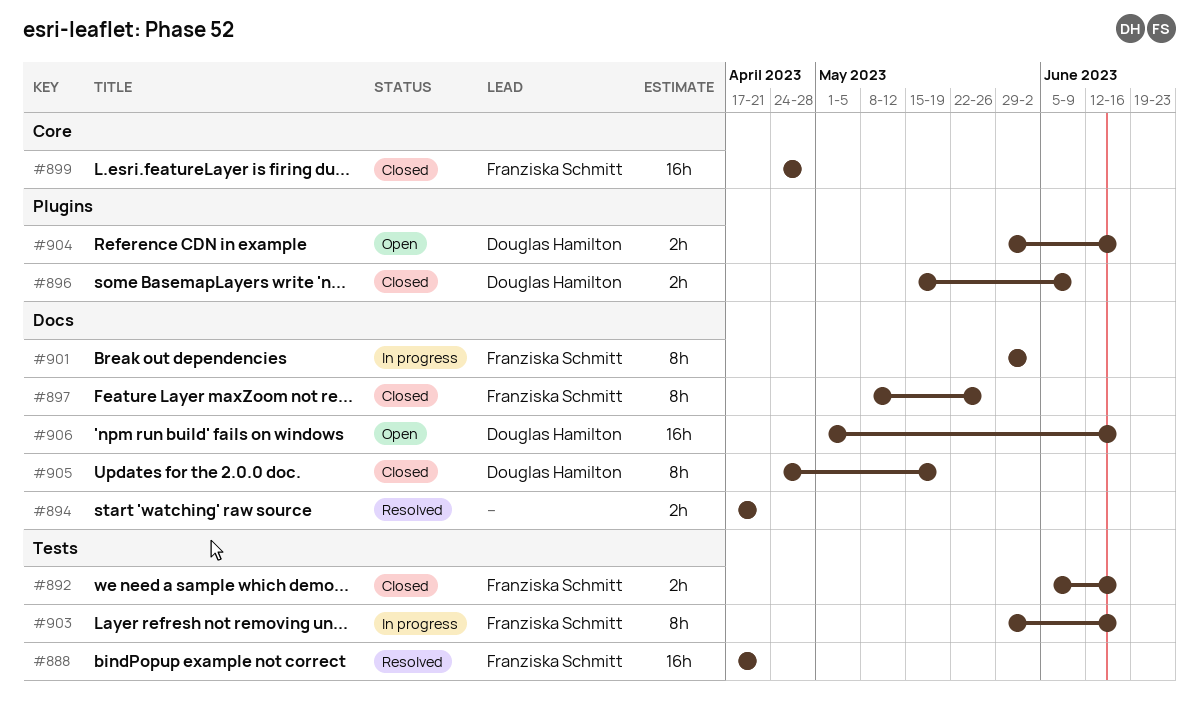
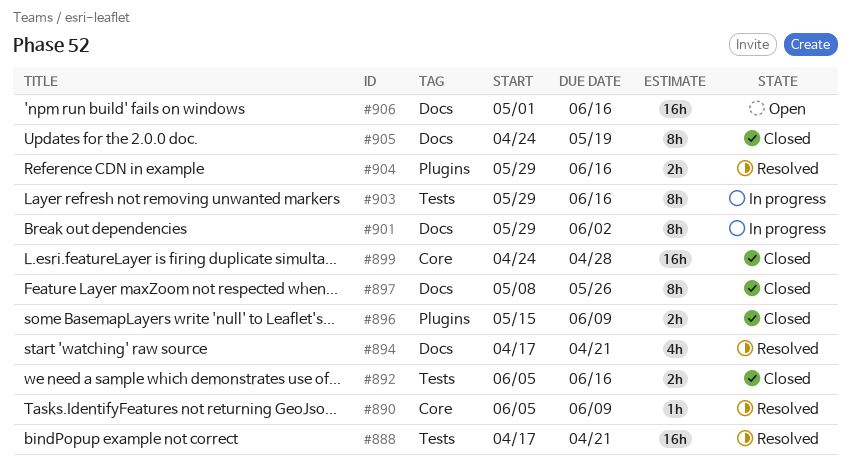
#890: none -> present
#894, estimate: 2h -> 4h
#904, status: Open -> Resolved

